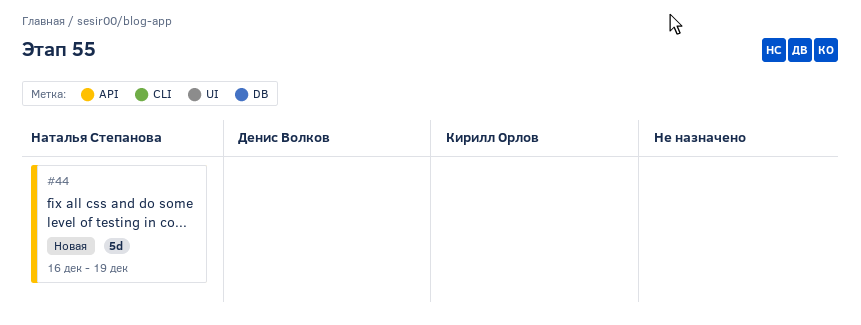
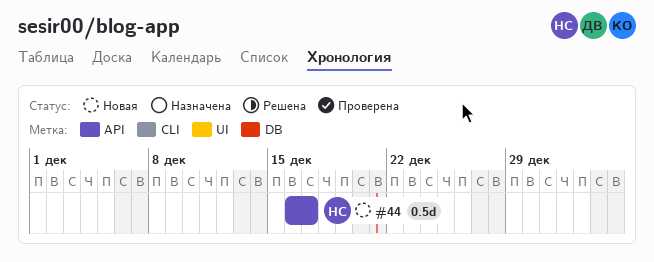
#44, estimate: 5d -> 0.5d
#44, due: Dec 19 -> Dec 17

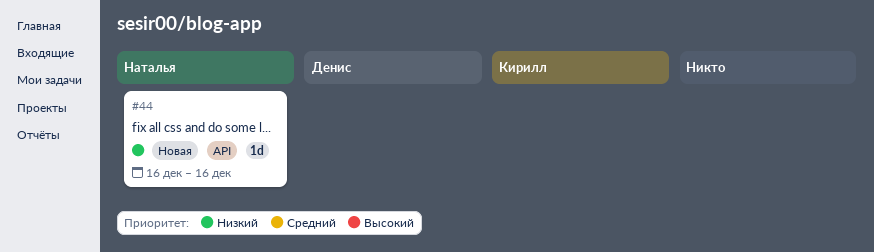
#44, estimate: 0.5d -> 1d
#44, due: Dec 17 -> Dec 16

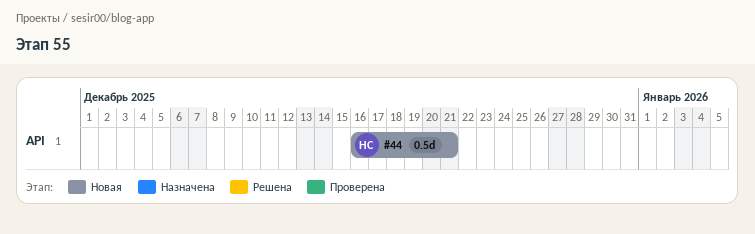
#44, estimate: 1d -> 0.5d
#44, due: Dec 16 -> Dec 21

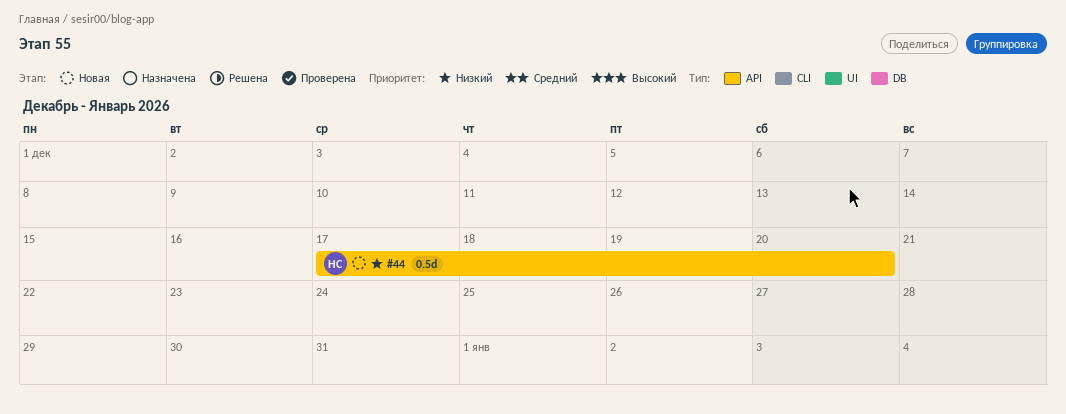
#44, start: Dec 16 -> Dec 17
#44, due: Dec 21 -> Dec 20

